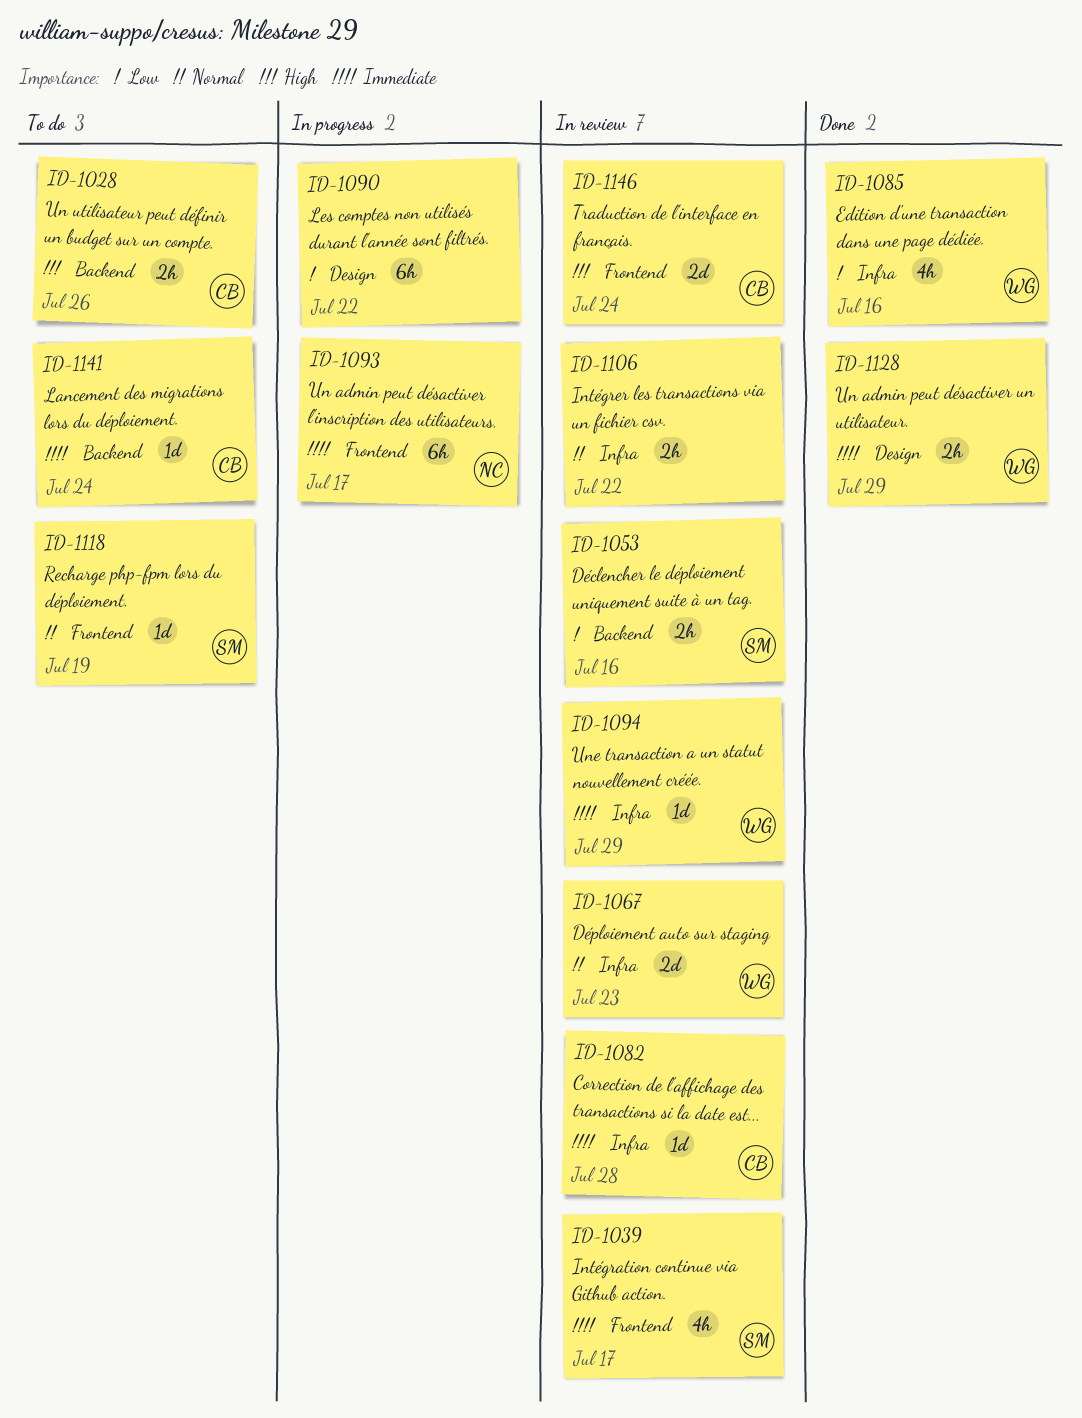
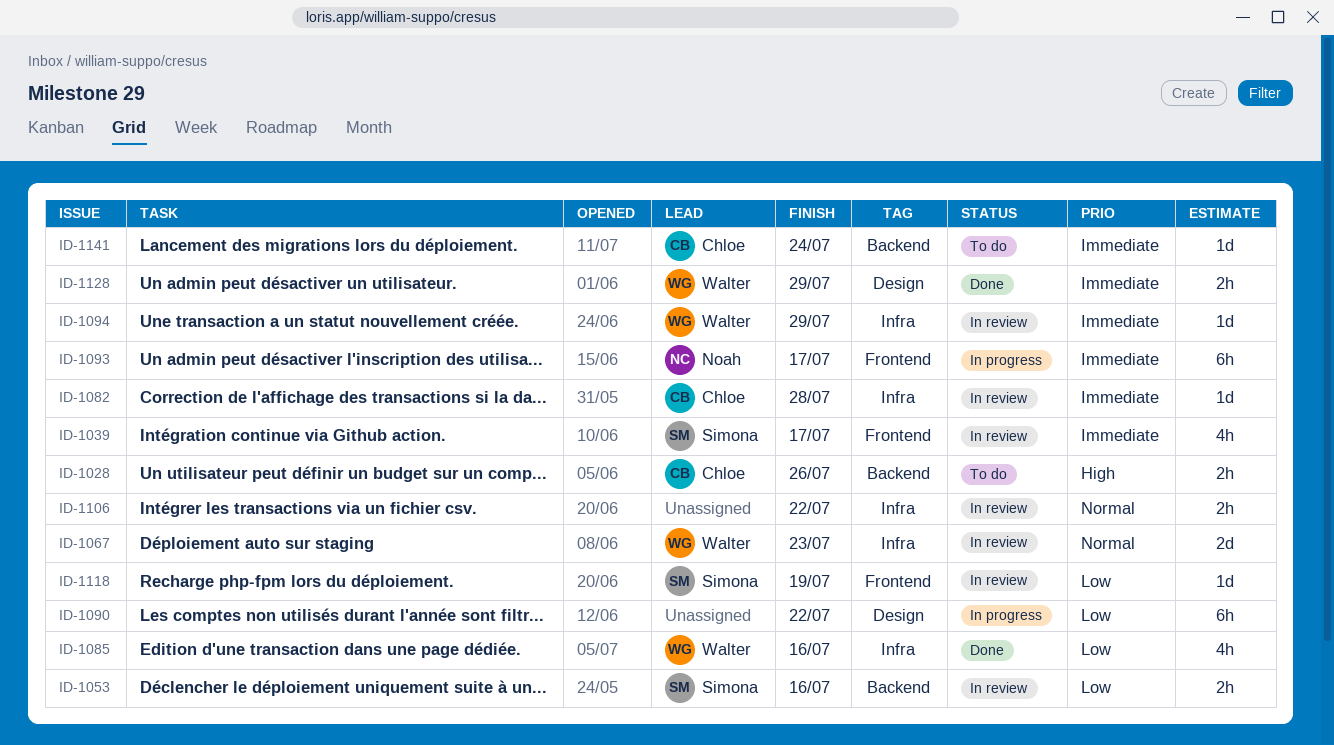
ID-1118, status: To do -> In review
ID-1118, priority: Normal -> Low
ID-1146: present -> none

